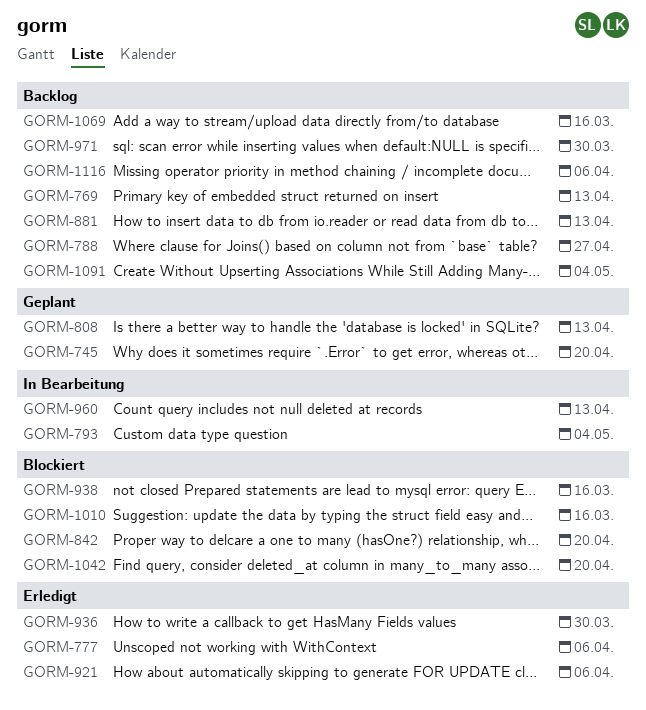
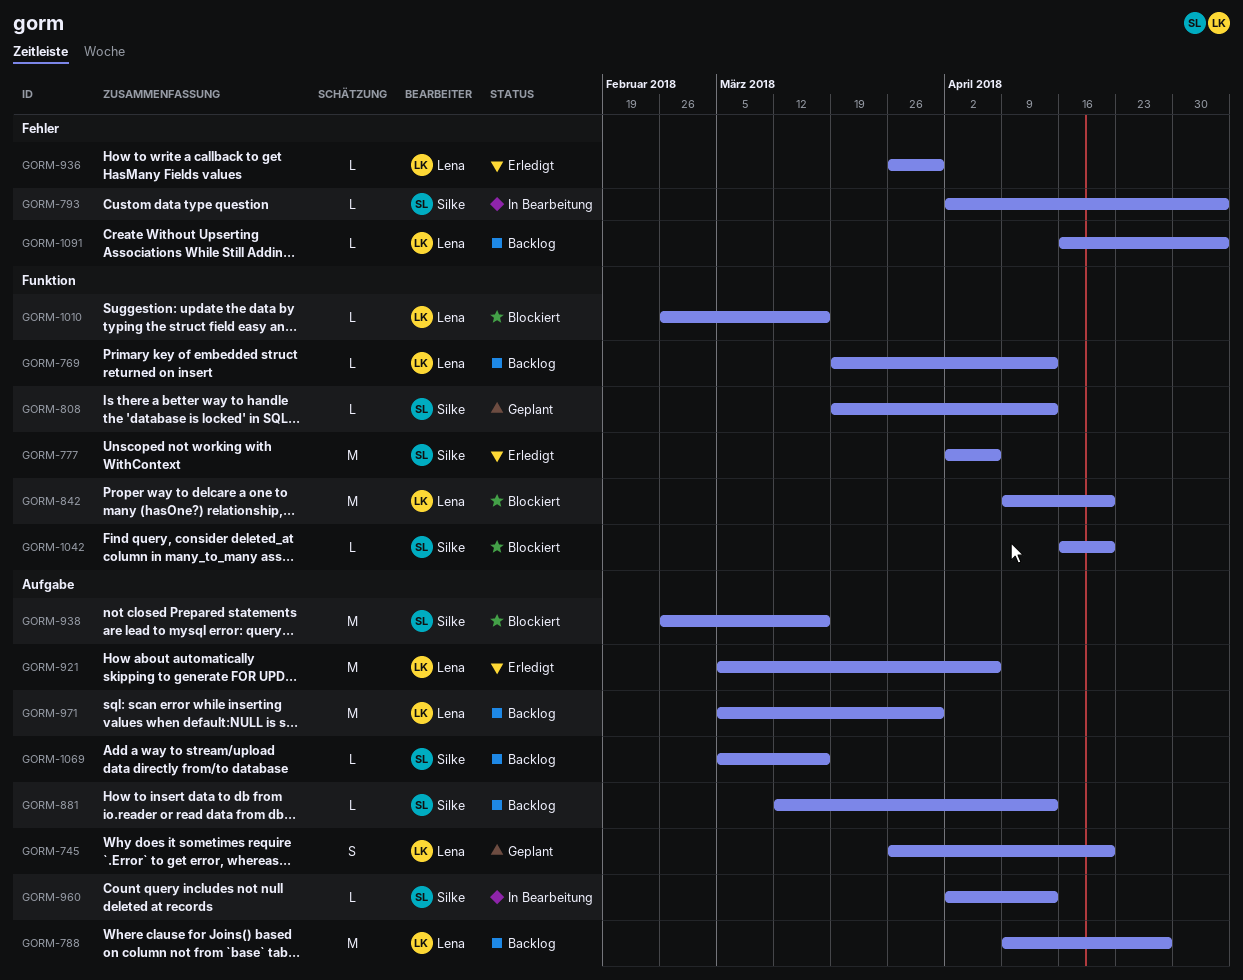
GORM-1116: present -> none

